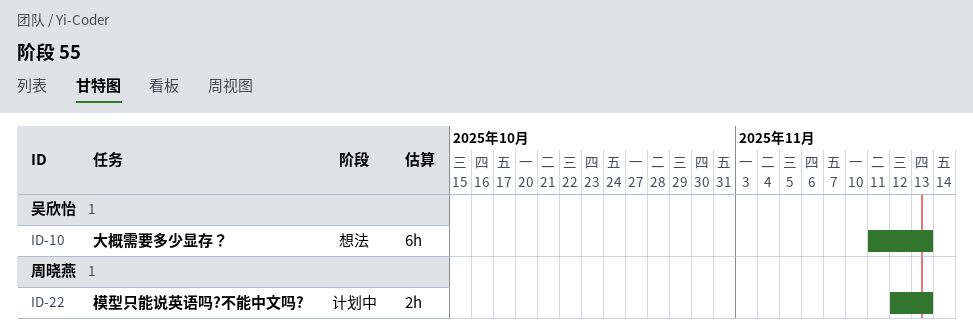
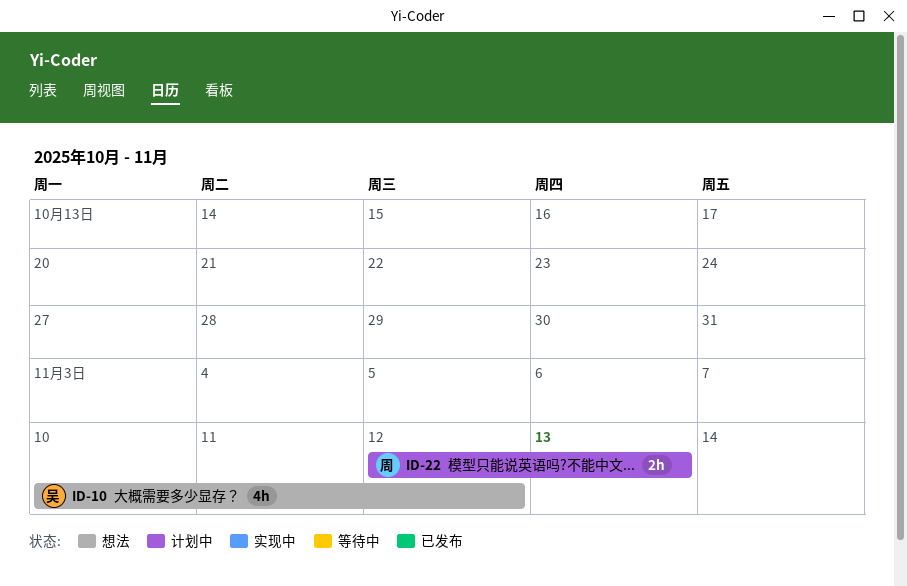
ID-10, estimate: 6h -> 4h
ID-10, start: Nov 11 -> Nov 10
ID-10, due: Nov 13 -> Nov 12

